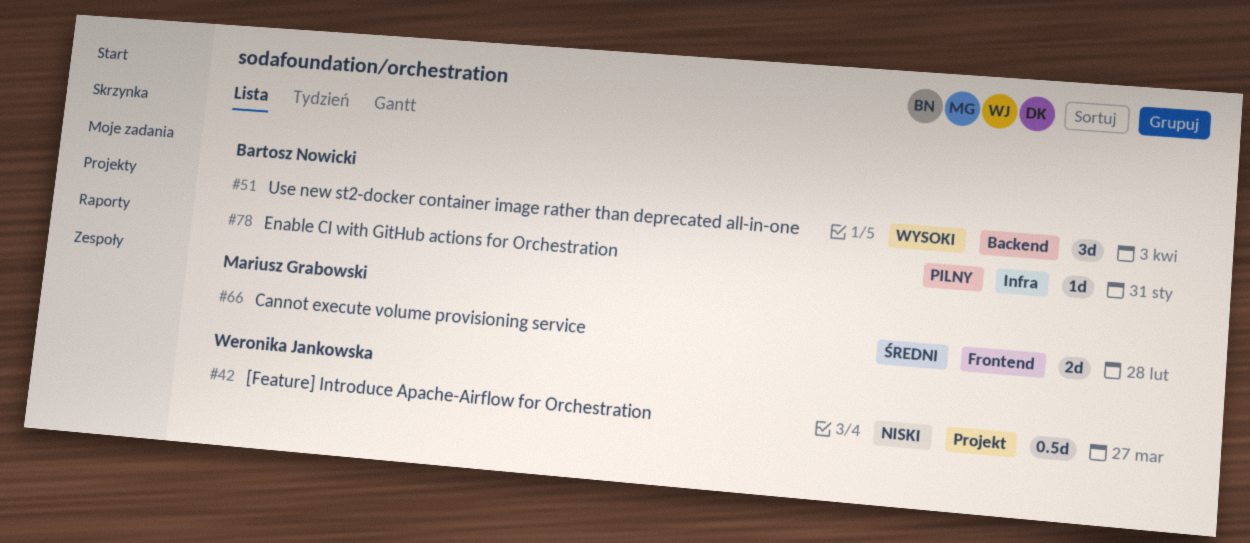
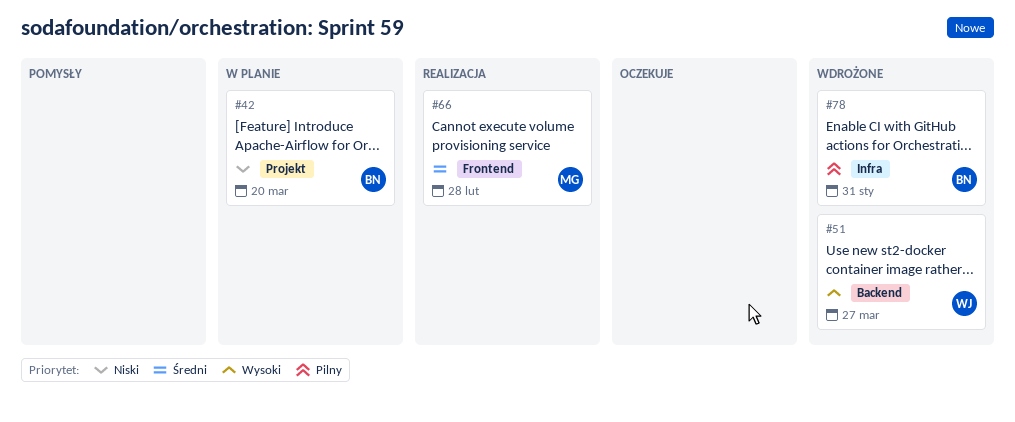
#42, owner: Weronika Jankowska -> Bartosz Nowicki
#42, due: Mar 27 -> Mar 20
#51, owner: Bartosz Nowicki -> Weronika Jankowska
#51, due: Apr 3 -> Mar 27

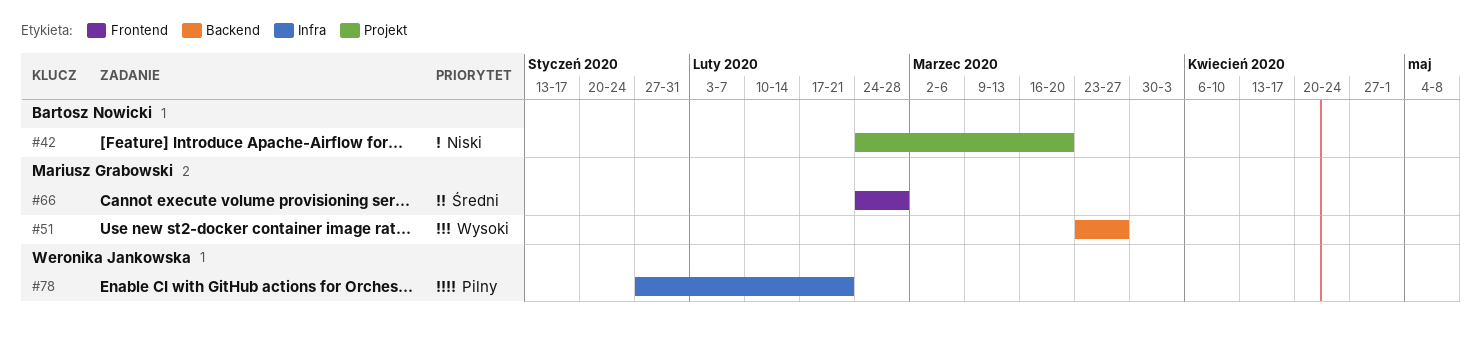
#51, owner: Weronika Jankowska -> Mariusz Grabowski
#78, owner: Bartosz Nowicki -> Weronika Jankowska
#78, due: Jan 31 -> Feb 21

